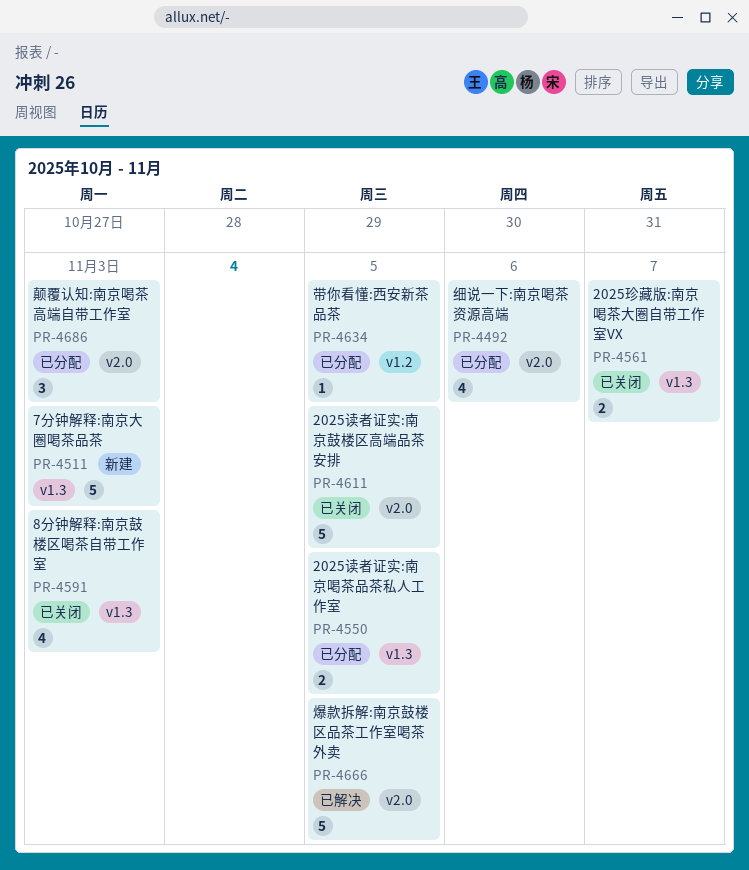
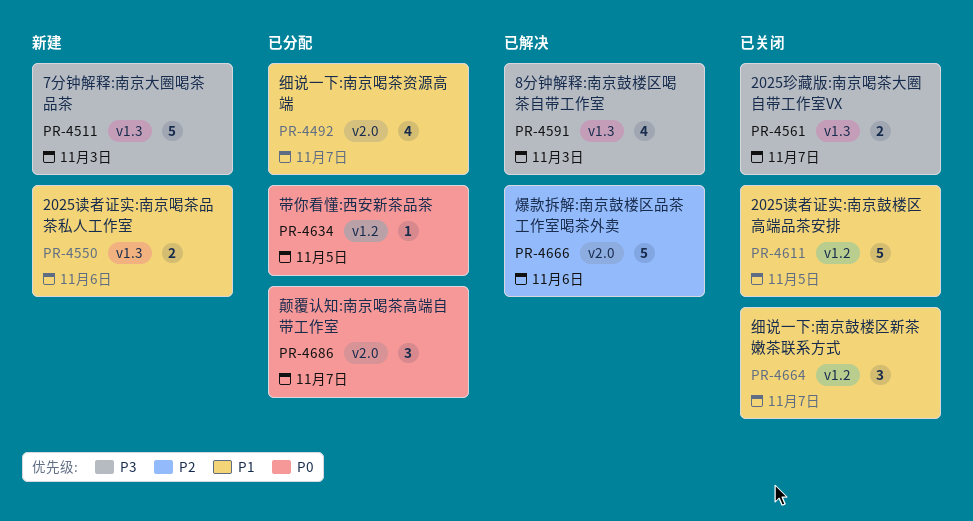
PR-4492, due: Nov 6 -> Nov 7
PR-4550, status: 已分配 -> 新建
PR-4550, due: Nov 5 -> Nov 6
PR-4591, status: 已关闭 -> 已解决
PR-4611, label: v2.0 -> v1.2
PR-4664: none -> present
PR-4666, due: Nov 5 -> Nov 6
PR-4686, due: Nov 3 -> Nov 7

